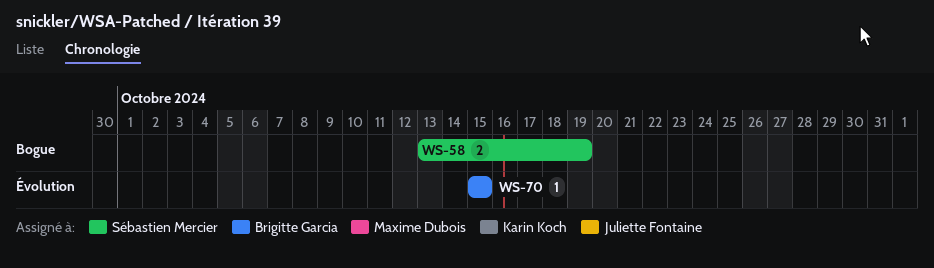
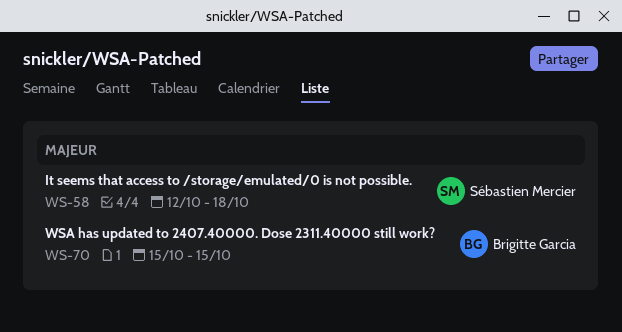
WS-58, start: Oct 13 -> Oct 12
WS-58, due: Oct 19 -> Oct 18

